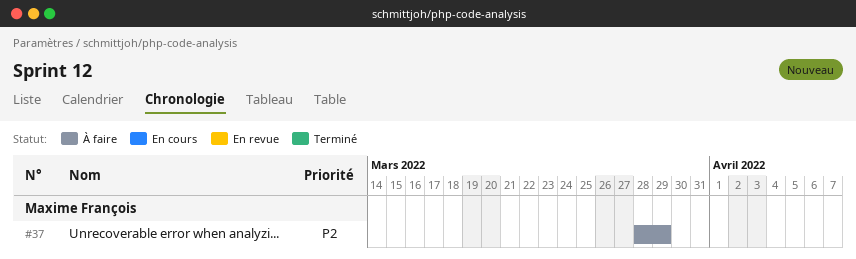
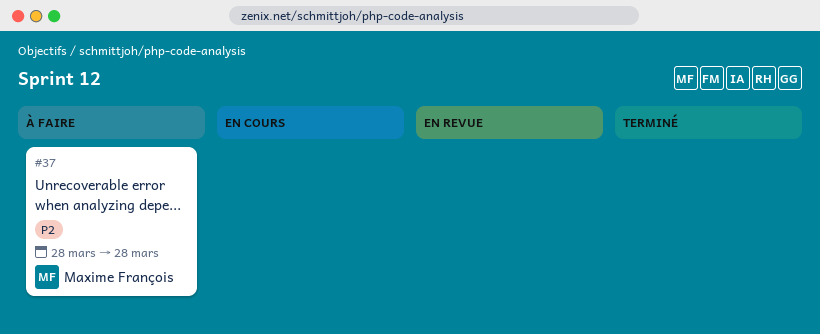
#37, due: Mar 29 -> Mar 28

